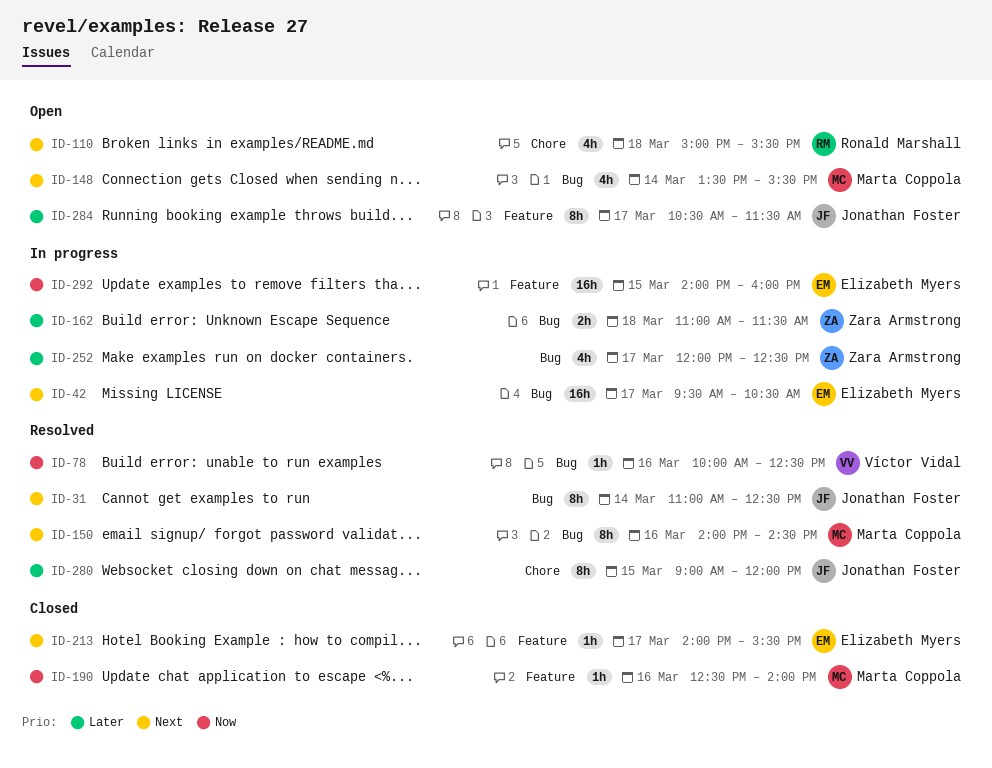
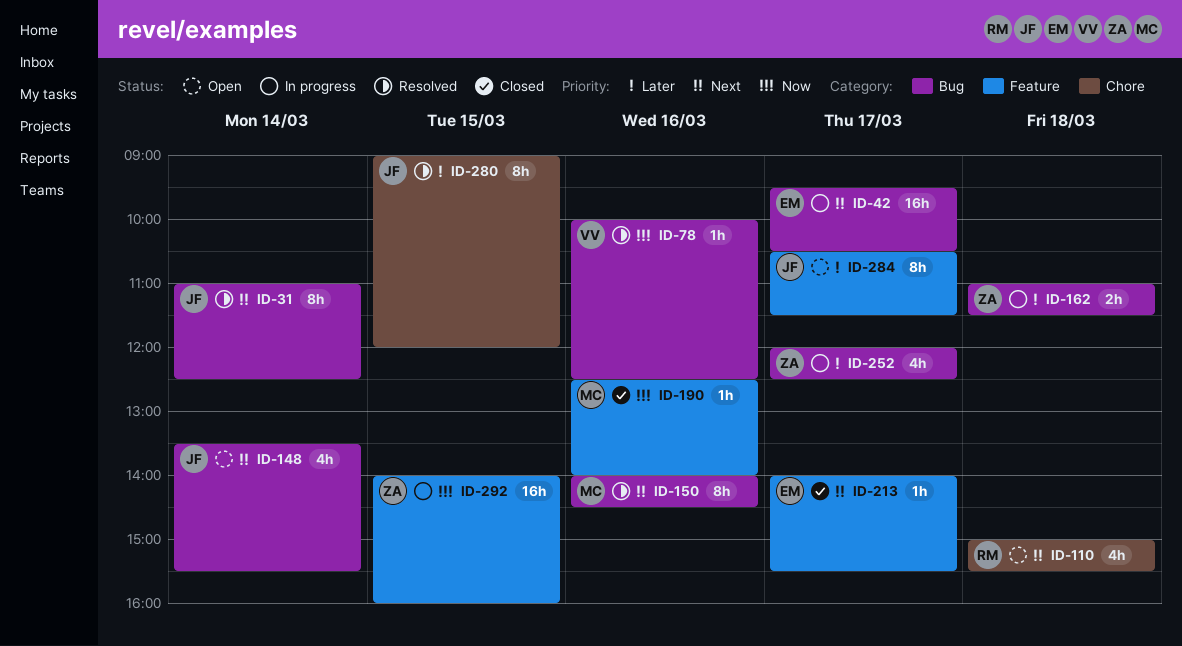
ID-148, owner: Marta Coppola -> Jonathan Foster
ID-292, owner: Elizabeth Myers -> Zara Armstrong

